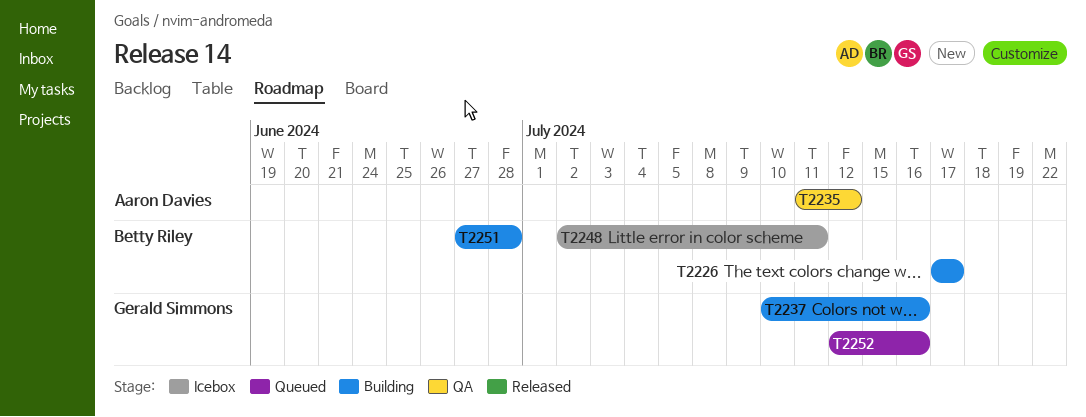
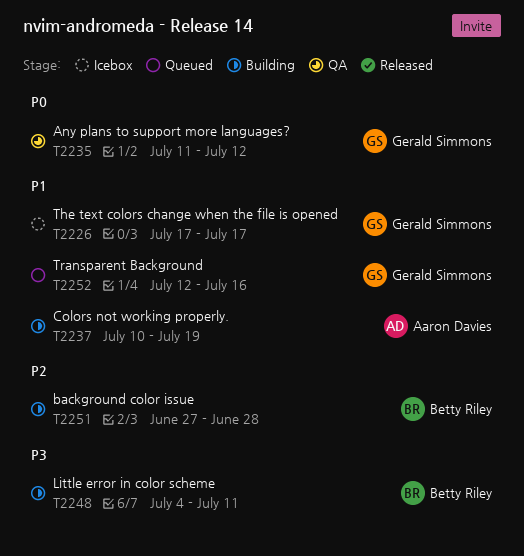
T2226, status: Building -> Icebox
T2226, owner: Betty Riley -> Gerald Simmons
T2235, owner: Aaron Davies -> Gerald Simmons
T2237, owner: Gerald Simmons -> Aaron Davies
T2237, due: Jul 16 -> Jul 19
T2248, status: Icebox -> Building
T2248, start: Jul 2 -> Jul 4

